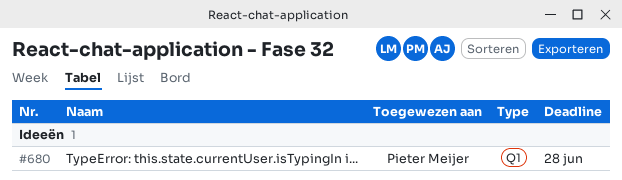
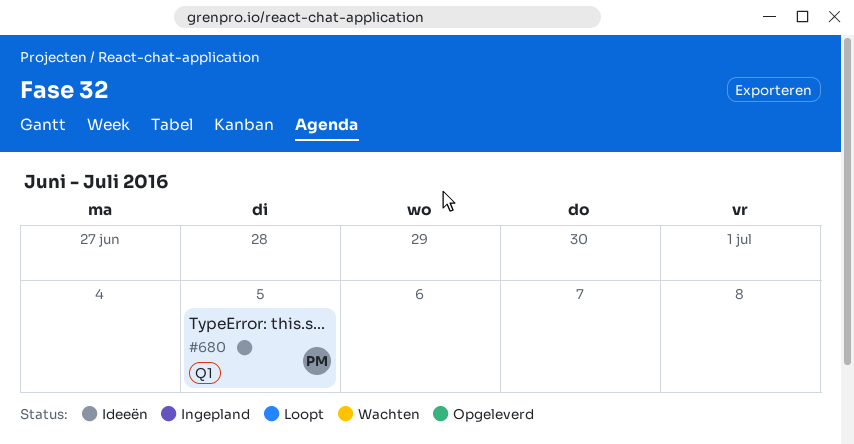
#680, due: Jun 28 -> Jul 5

